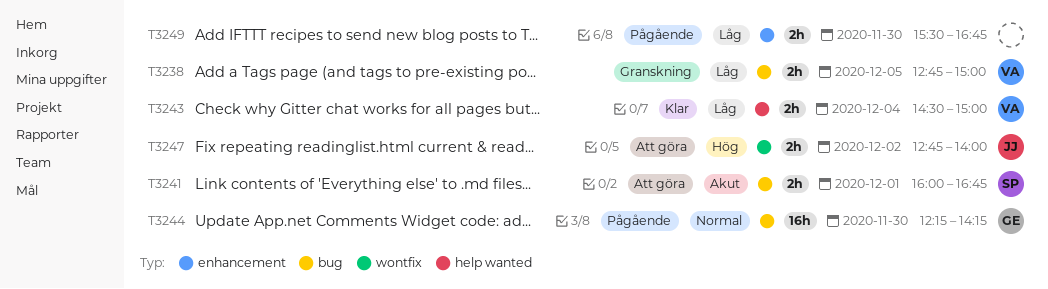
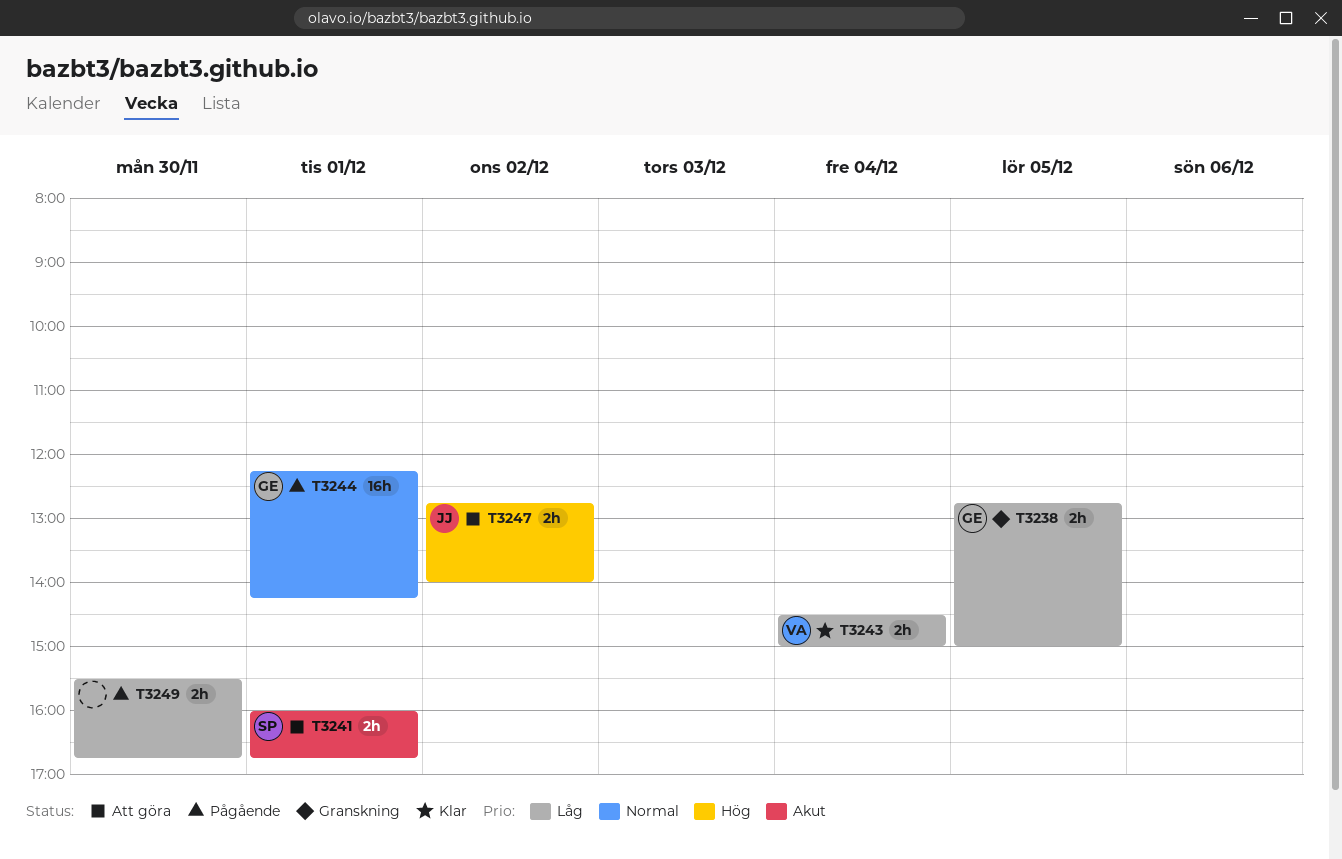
T3238, owner: VA -> GE
T3244, day: Nov 30 -> Dec 1

